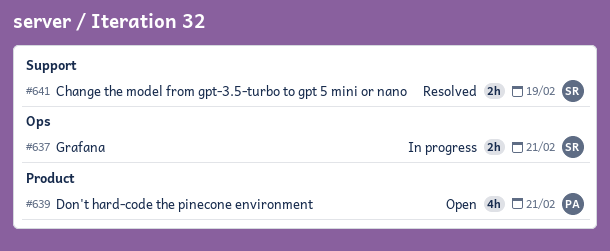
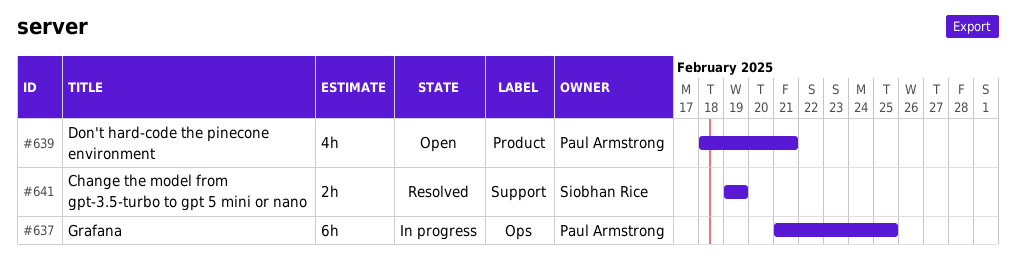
#637, owner: Siobhan Rice -> Paul Armstrong
#637, estimate: 2h -> 6h
#637, due: Feb 21 -> Feb 25

